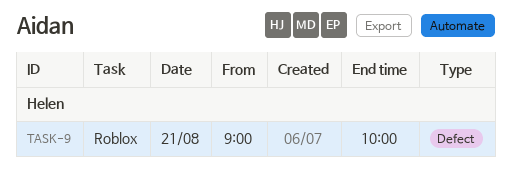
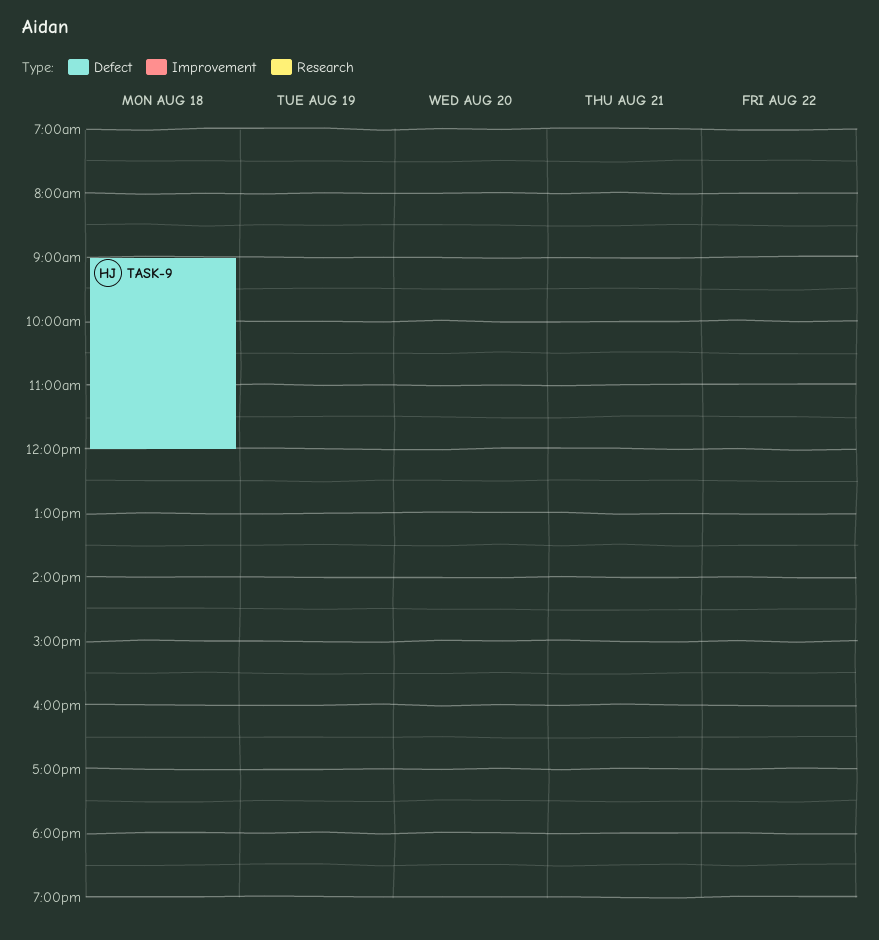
TASK-9, day: Aug 21 -> Aug 18
TASK-9, ends: 10:00 -> 12:00

